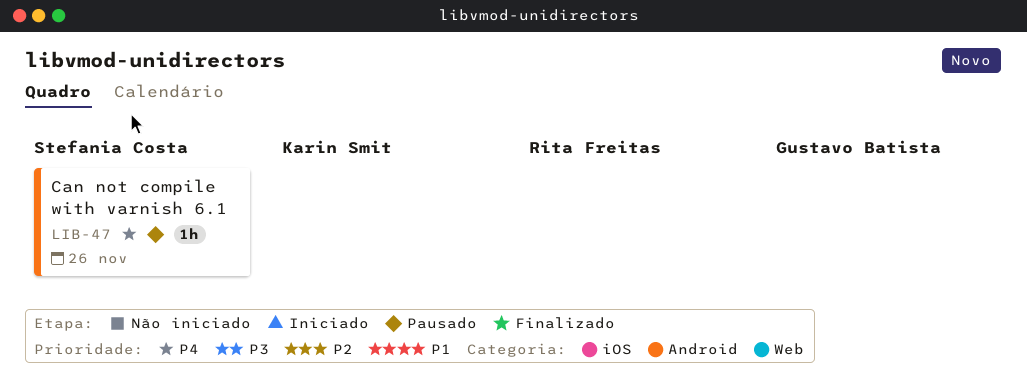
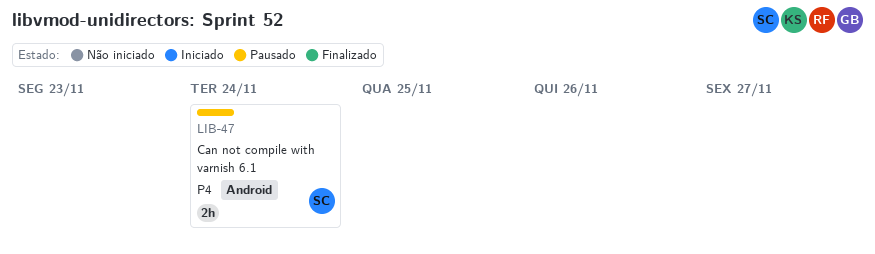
LIB-47, estimate: 1h -> 2h
LIB-47, due: Nov 26 -> Nov 24

